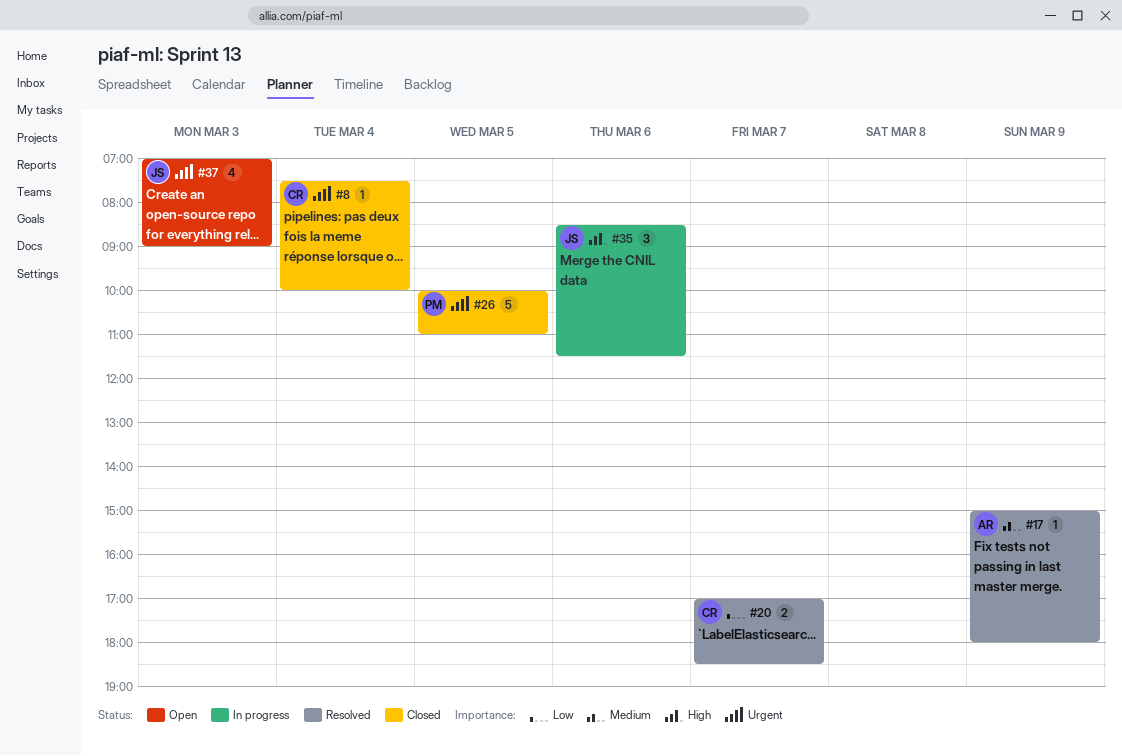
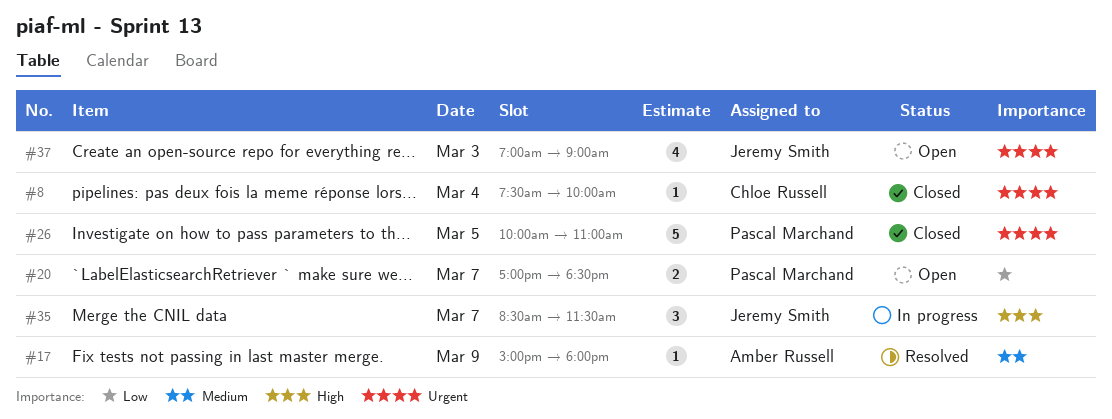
#20, status: Resolved -> Open
#20, owner: Chloe Russell -> Pascal Marchand
#35, day: Mar 6 -> Mar 7

